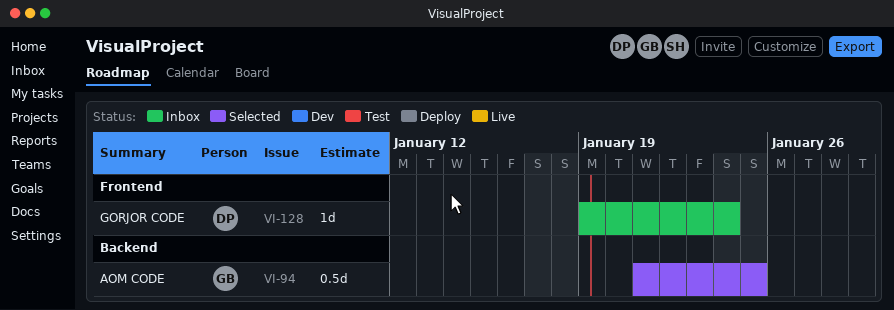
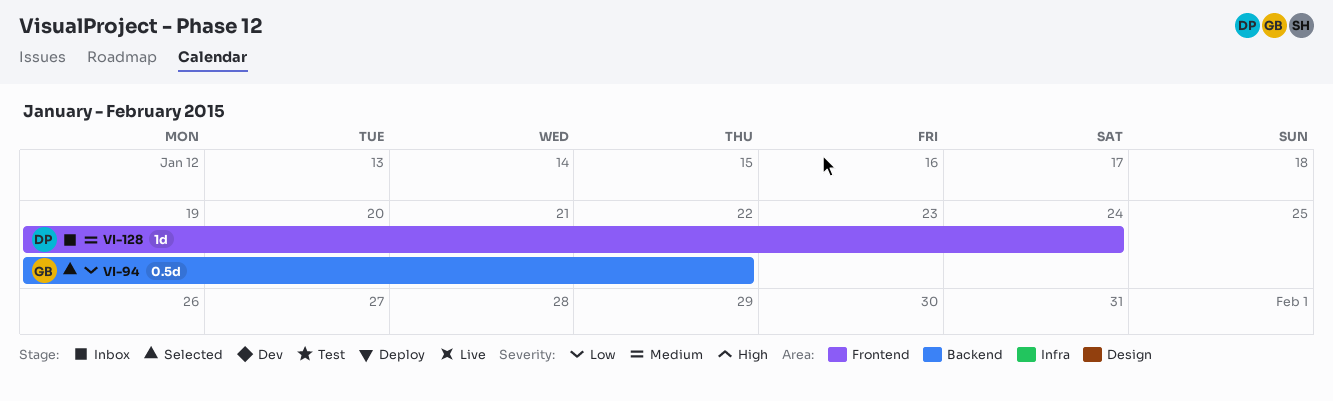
VI-94, start: Jan 21 -> Jan 19
VI-94, due: Jan 25 -> Jan 22

